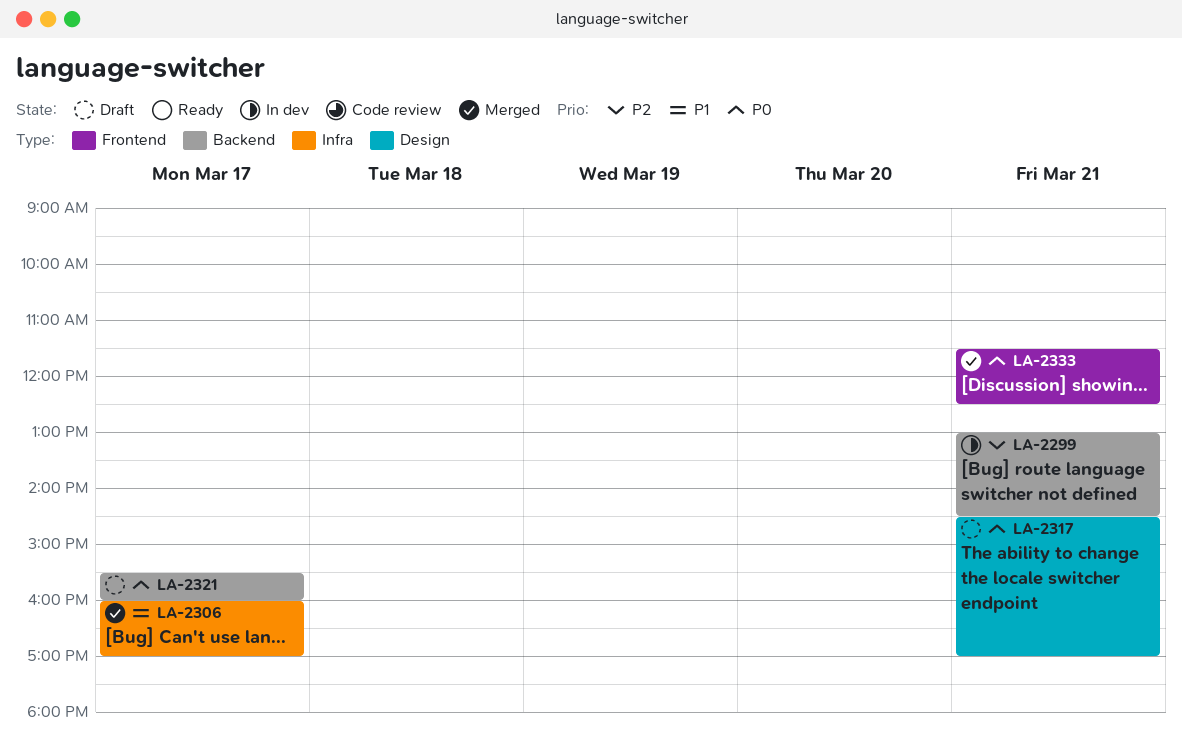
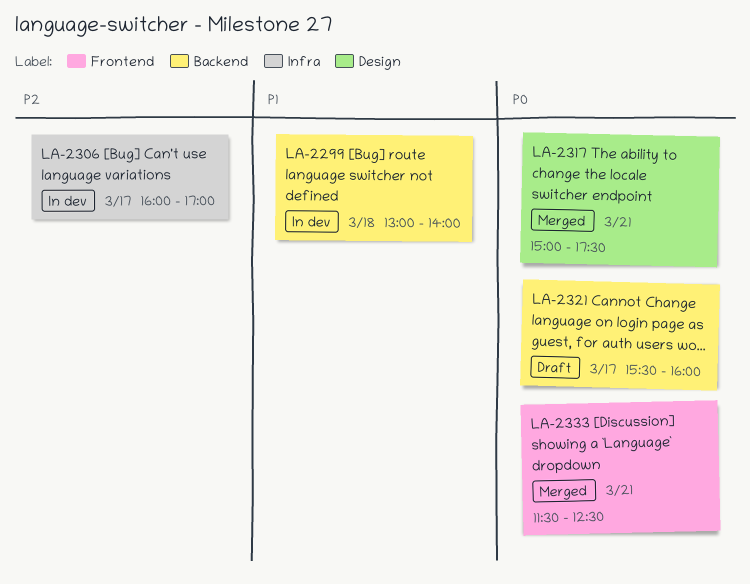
LA-2299, priority: P2 -> P1
LA-2299, day: Mar 21 -> Mar 18
LA-2299, ends: 14:30 -> 14:00
LA-2306, status: Merged -> In dev
LA-2306, priority: P1 -> P2
LA-2317, status: Draft -> Merged
LA-2317, begins: 14:30 -> 15:00
LA-2317, ends: 17:00 -> 17:30

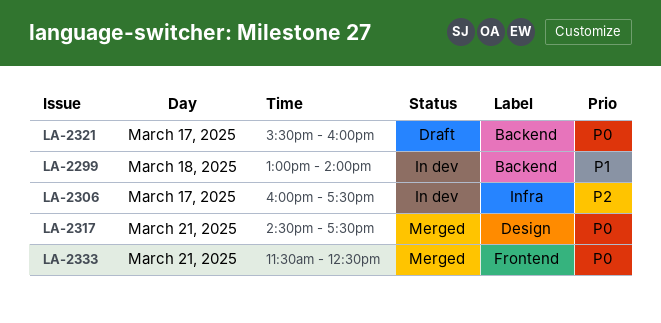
LA-2306, ends: 17:00 -> 17:30
LA-2317, begins: 15:00 -> 14:30

